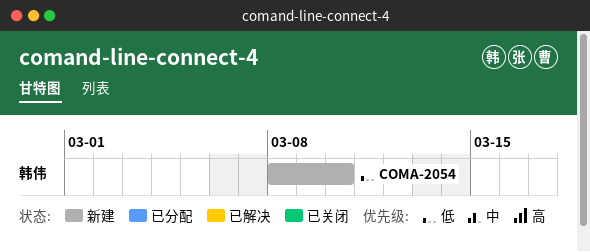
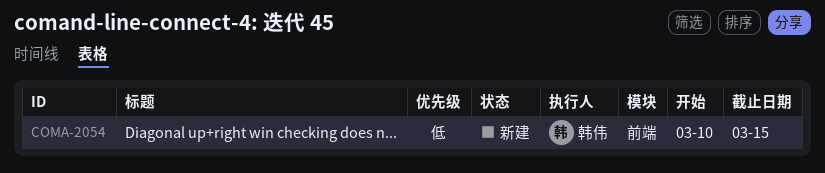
COMA-2054, start: Mar 8 -> Mar 10
COMA-2054, due: Mar 10 -> Mar 15

